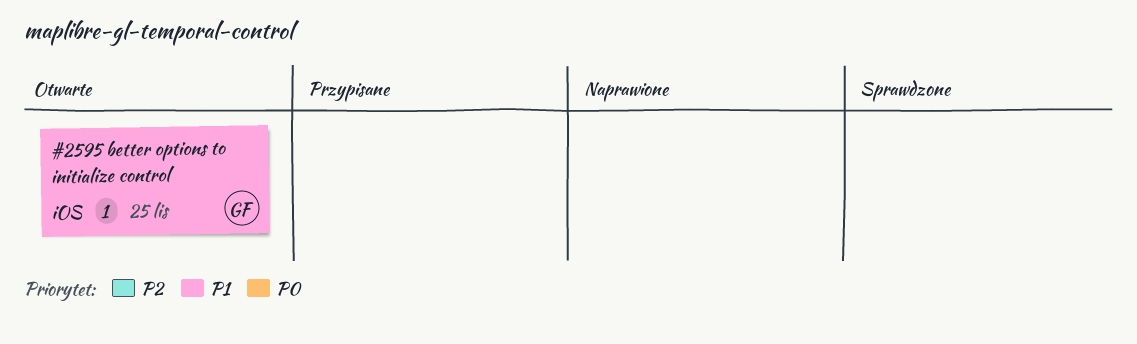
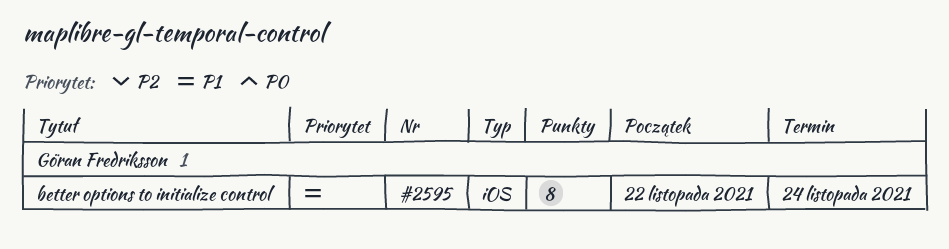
#2595, estimate: 1 -> 8
#2595, due: Nov 25 -> Nov 24

